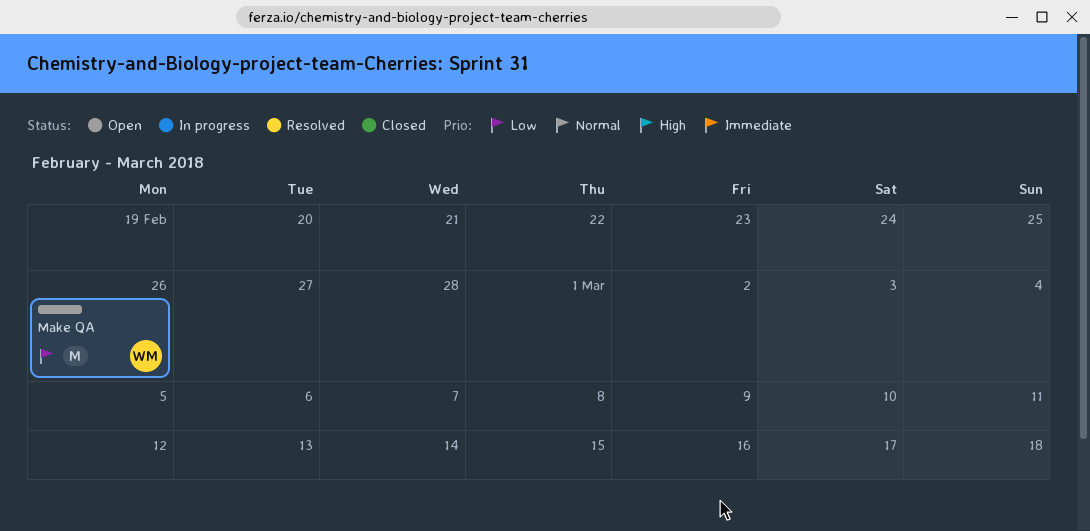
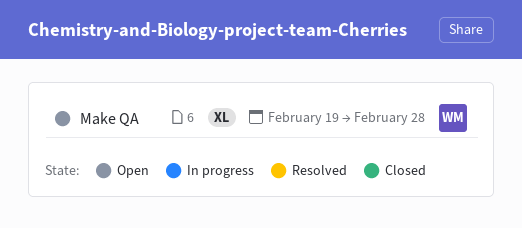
Make QA, estimate: M -> XL
Make QA, due: Feb 26 -> Feb 28

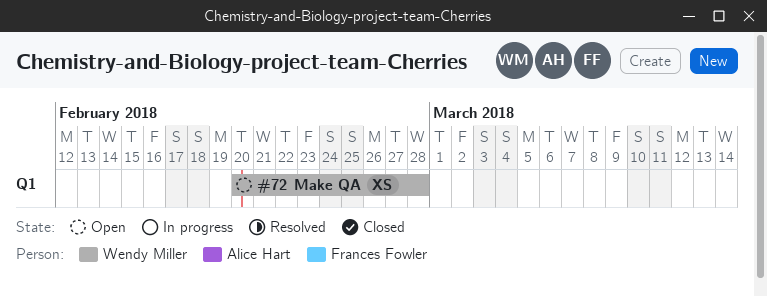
Make QA, estimate: XL -> XS
Make QA, start: Feb 19 -> Feb 20

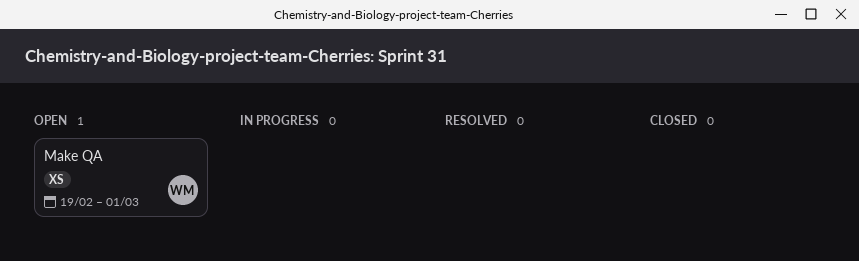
Make QA, start: Feb 20 -> Feb 19
Make QA, due: Feb 28 -> Mar 1

